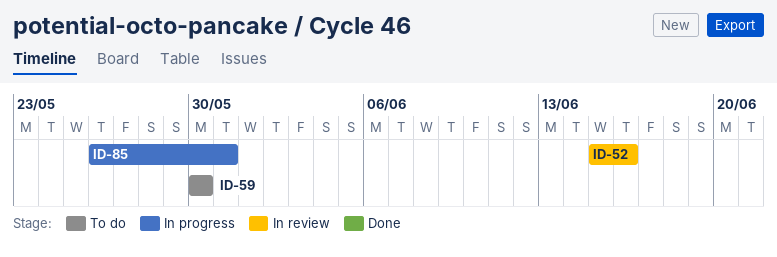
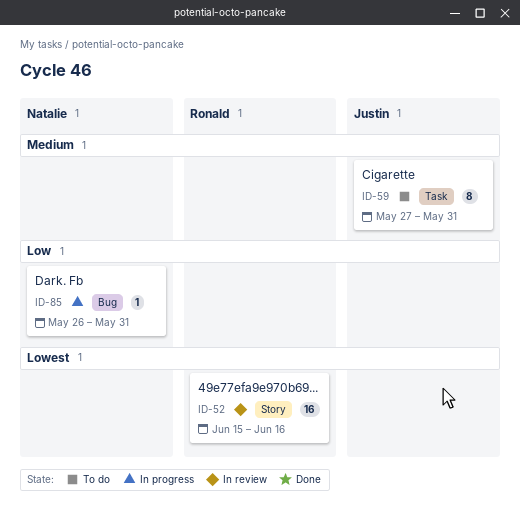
ID-59, start: May 30 -> May 27
ID-59, due: May 30 -> May 31

